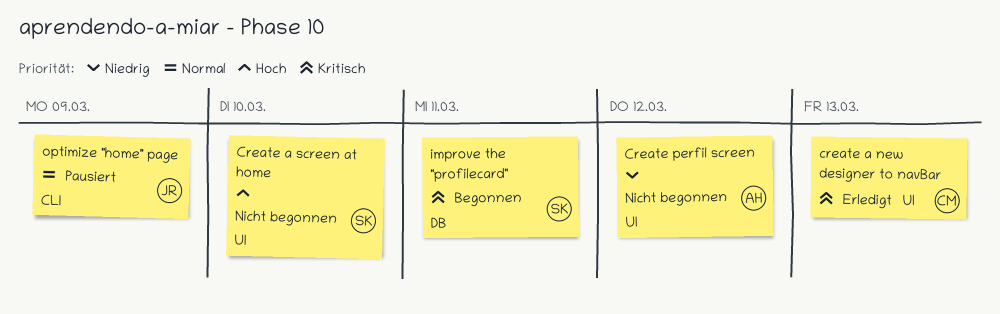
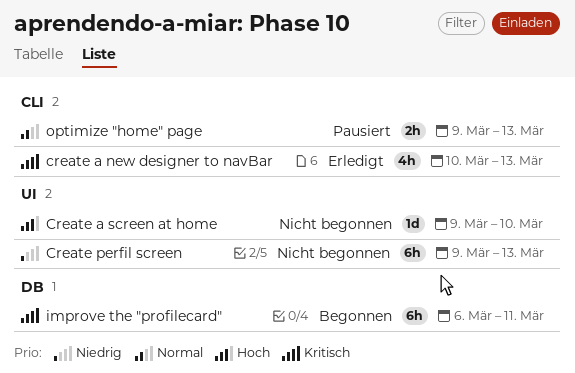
create a new designer to navBar, label: UI -> CLI
Create perfil screen, due: Mar 12 -> Mar 13
optimize "home" page, due: Mar 9 -> Mar 13

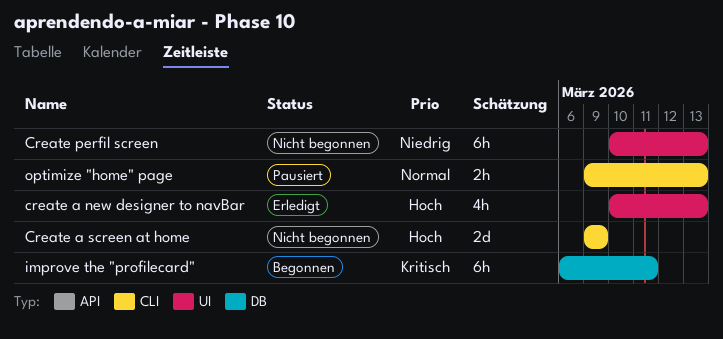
create a new designer to navBar, priority: Kritisch -> Hoch
create a new designer to navBar, label: CLI -> UI
Create a screen at home, label: UI -> CLI
Create a screen at home, estimate: 1d -> 2d
Create a screen at home, due: Mar 10 -> Mar 9
Create perfil screen, start: Mar 9 -> Mar 10

